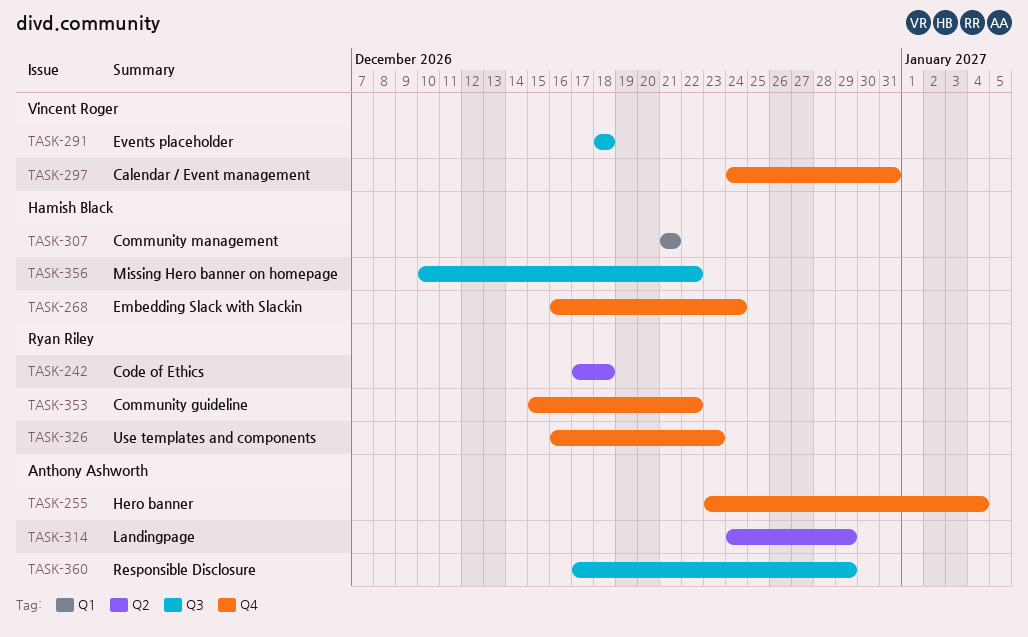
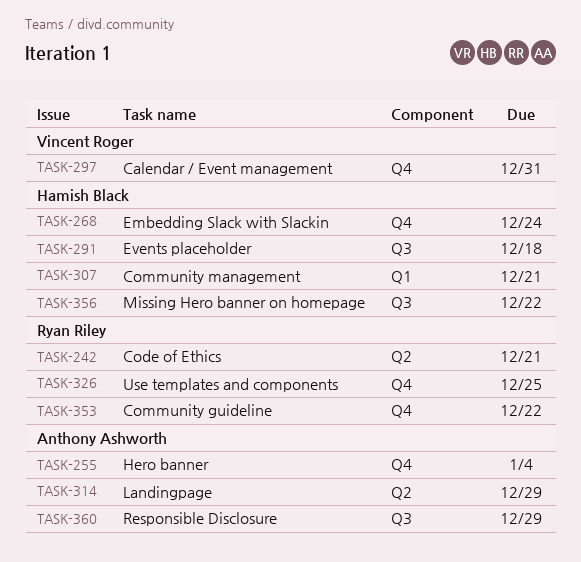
TASK-242, due: Dec 18 -> Dec 21
TASK-291, owner: Vincent Roger -> Hamish Black
TASK-326, due: Dec 23 -> Dec 25

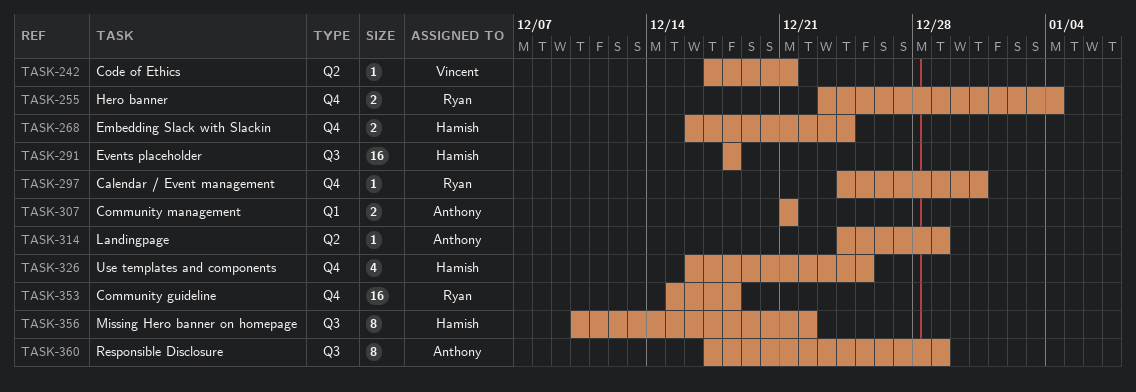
TASK-242, owner: Ryan Riley -> Vincent Roger
TASK-255, owner: Anthony Ashworth -> Ryan Riley
TASK-297, owner: Vincent Roger -> Ryan Riley
TASK-307, owner: Hamish Black -> Anthony Ashworth
TASK-326, owner: Ryan Riley -> Hamish Black
TASK-353, due: Dec 22 -> Dec 18

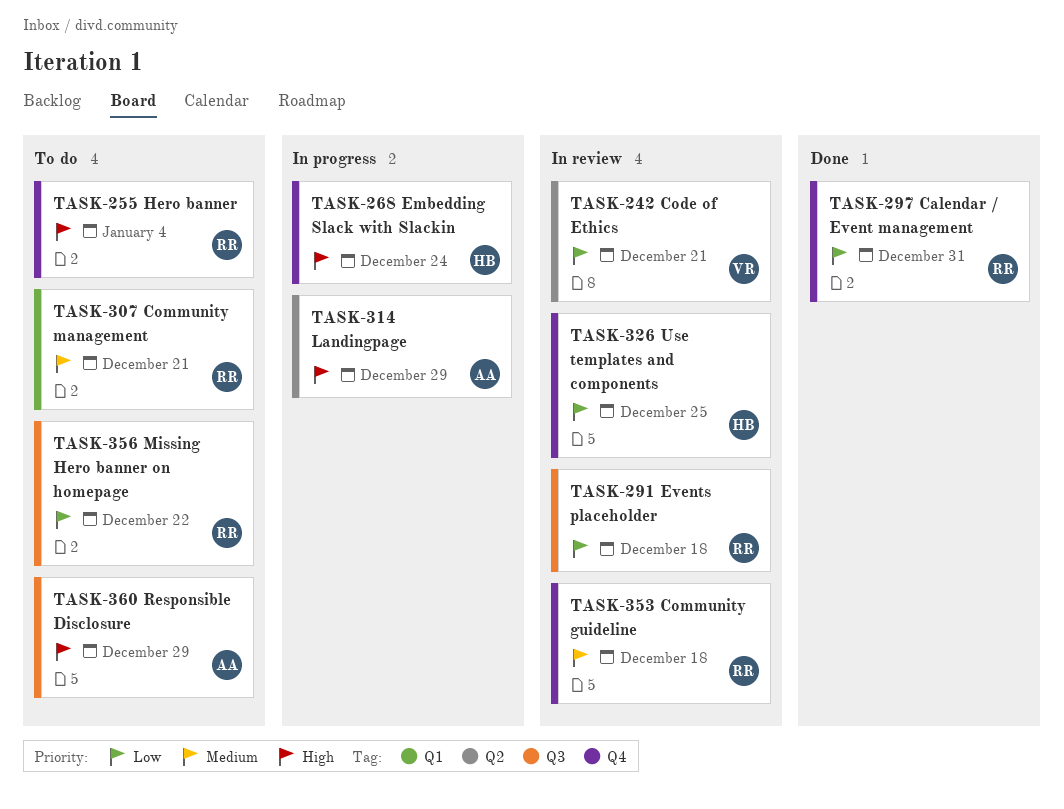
TASK-291, owner: Hamish -> Ryan
TASK-307, owner: Anthony -> Ryan
TASK-356, owner: Hamish -> Ryan

